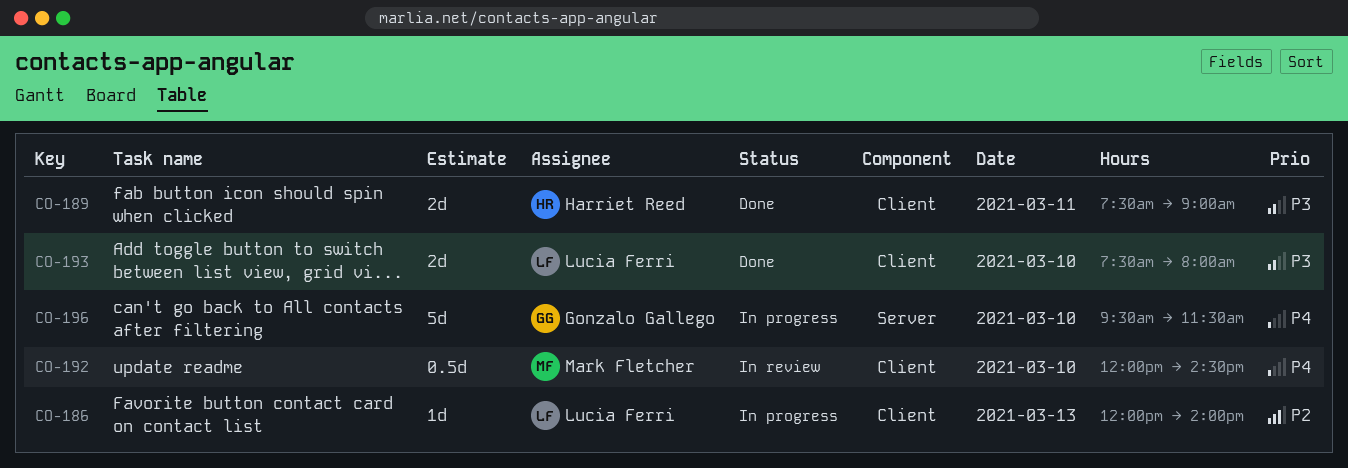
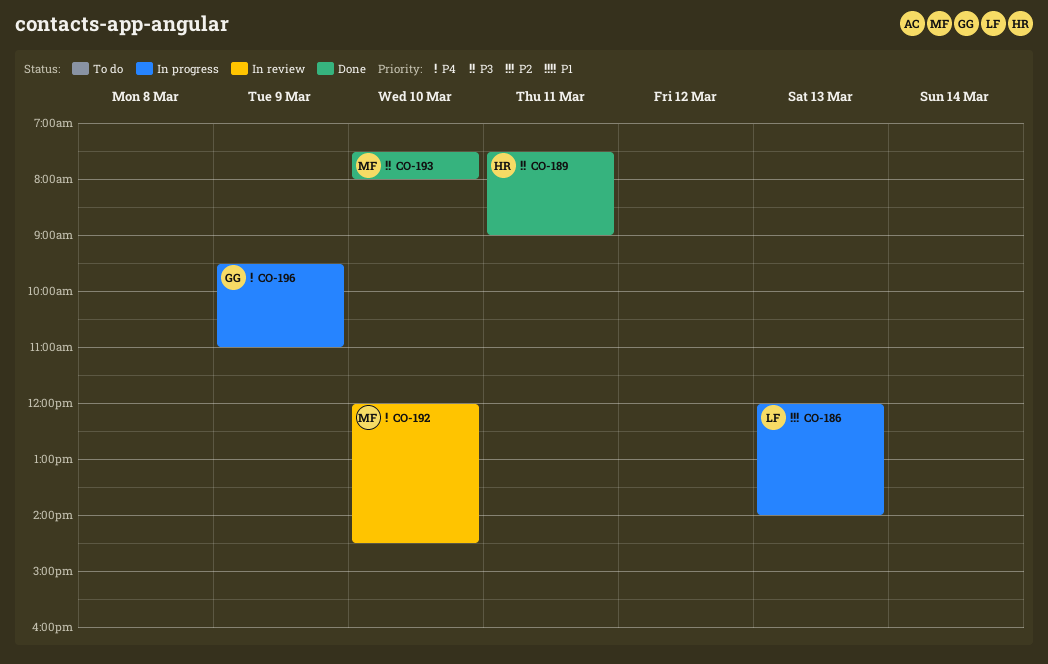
CO-193, owner: Lucia Ferri -> Mark Fletcher
CO-196, day: Mar 10 -> Mar 9
CO-196, ends: 11:30 -> 11:00

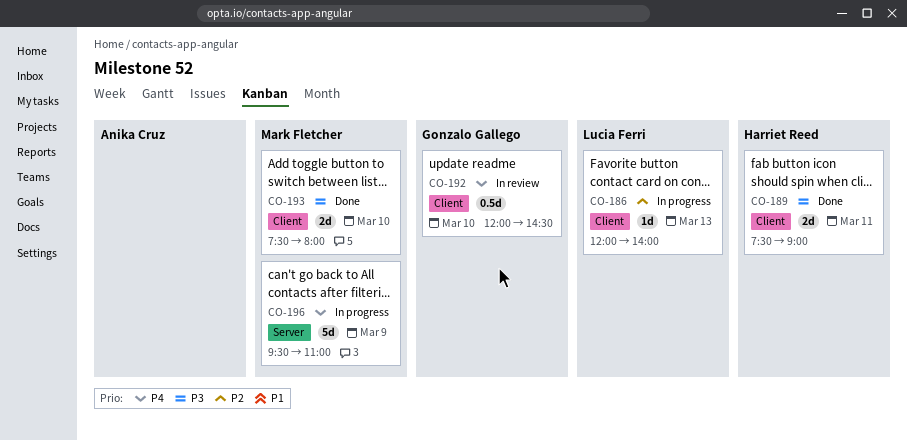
CO-192, owner: Mark Fletcher -> Gonzalo Gallego
CO-196, owner: Gonzalo Gallego -> Mark Fletcher

